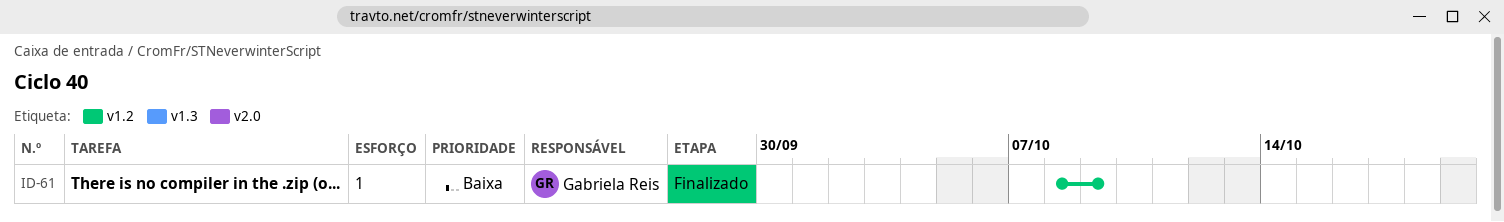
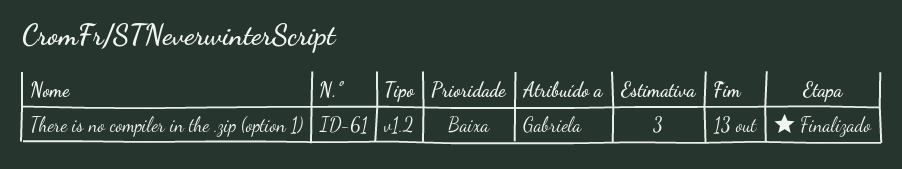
ID-61, estimate: 1 -> 3
ID-61, due: Oct 9 -> Oct 13

